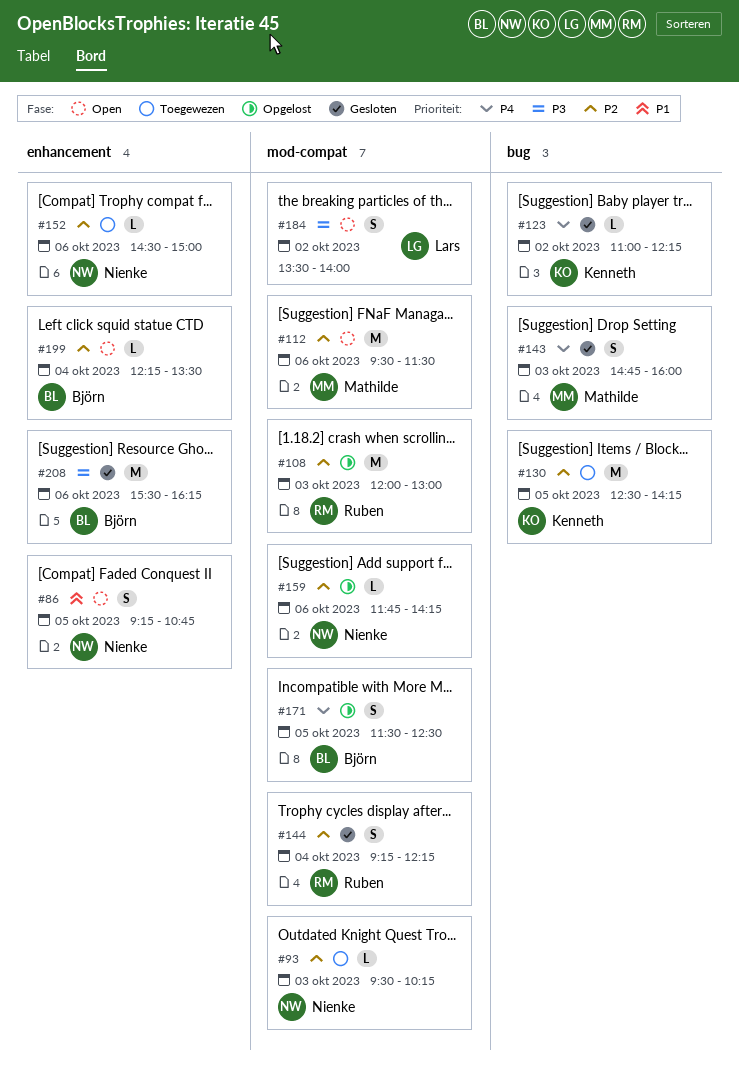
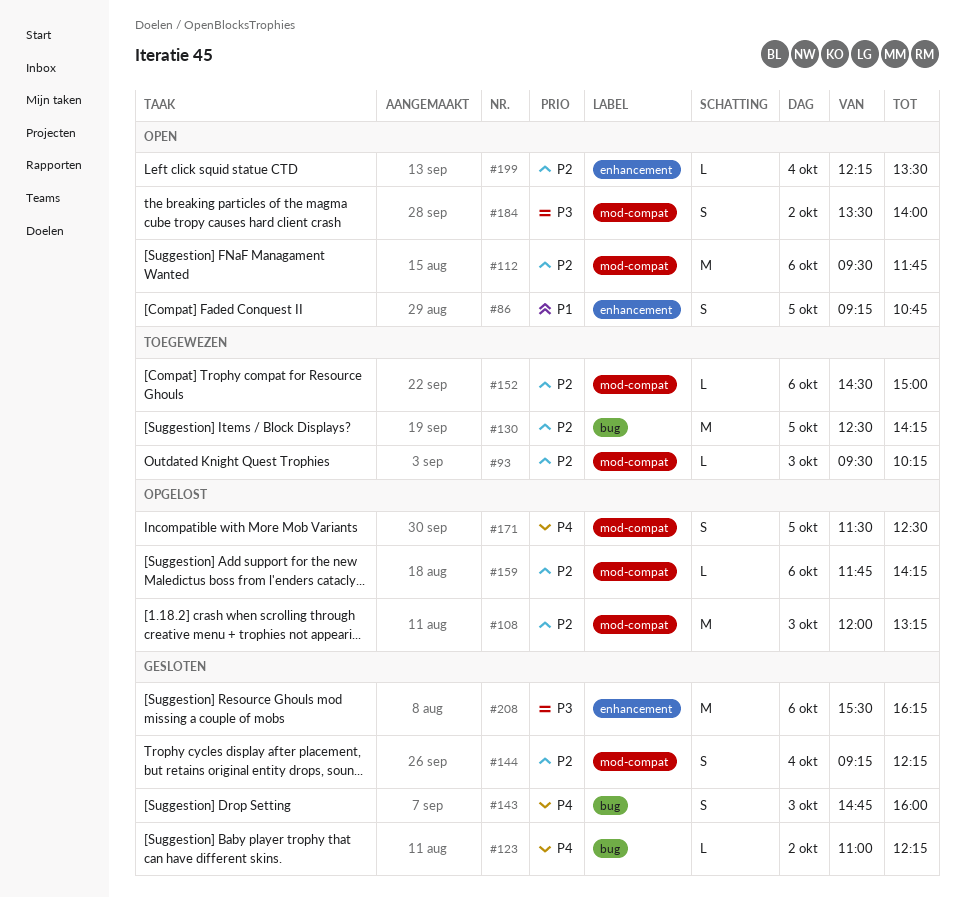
#108, ends: 13:00 -> 13:15
#112, ends: 11:30 -> 11:45
#152, label: enhancement -> mod-compat

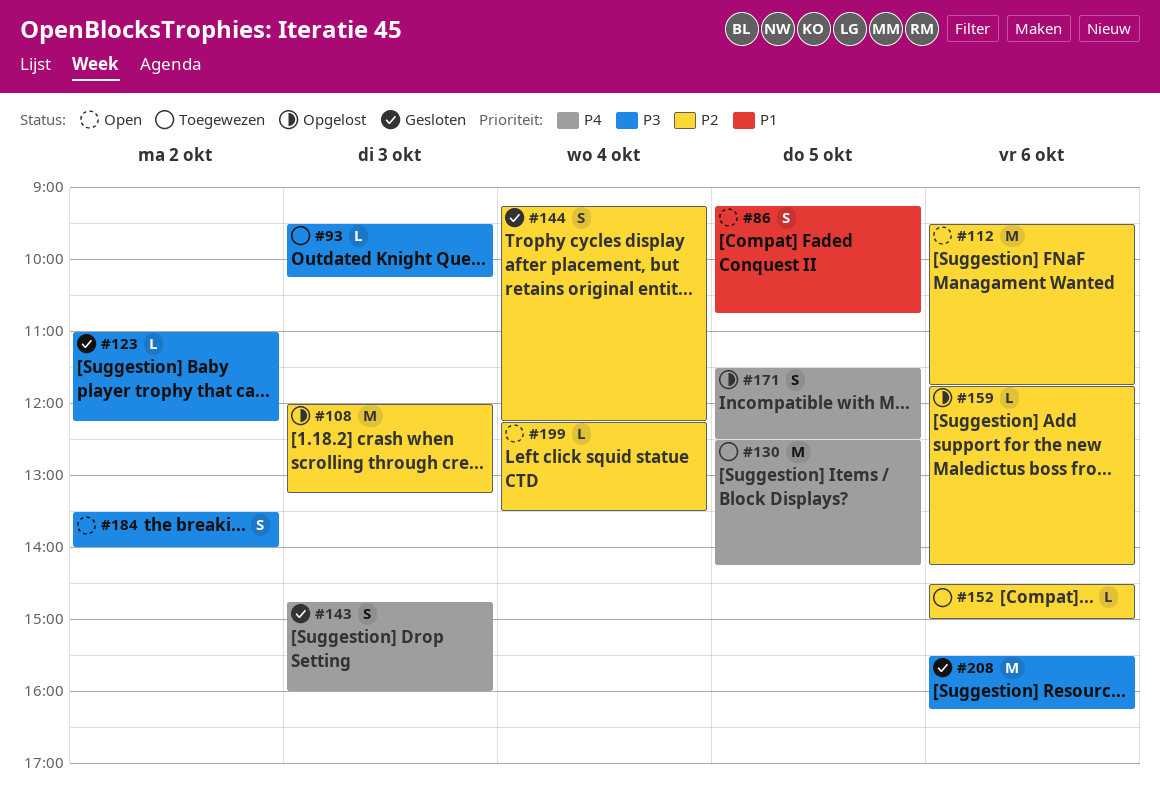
#93, priority: P2 -> P3
#123, priority: P4 -> P3
#130, priority: P2 -> P4

